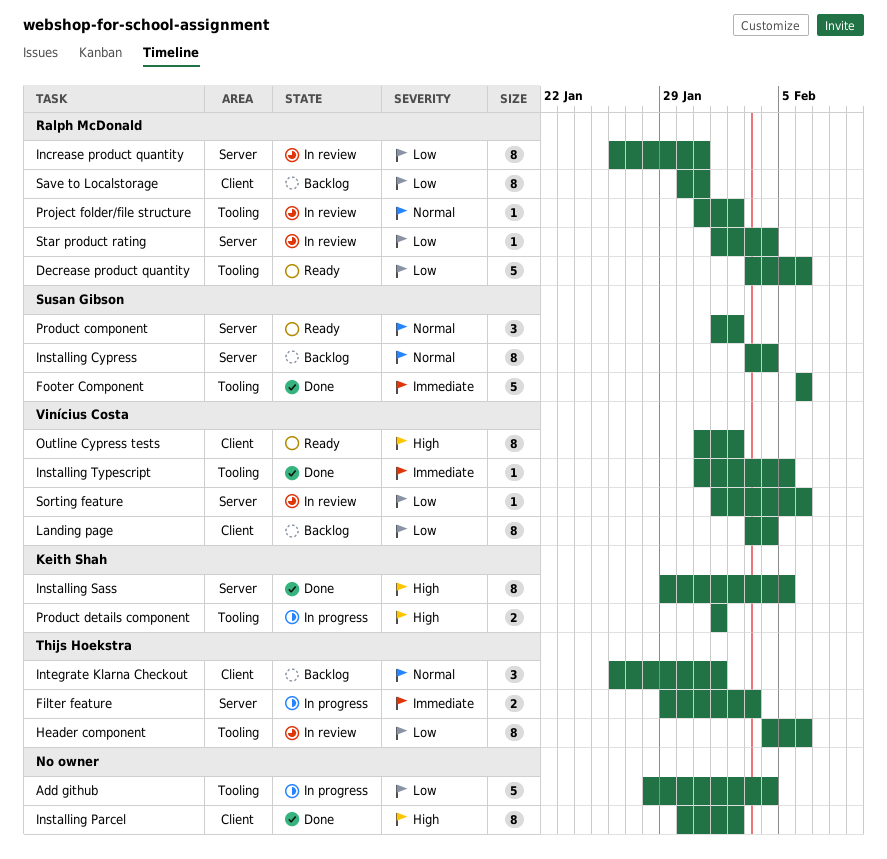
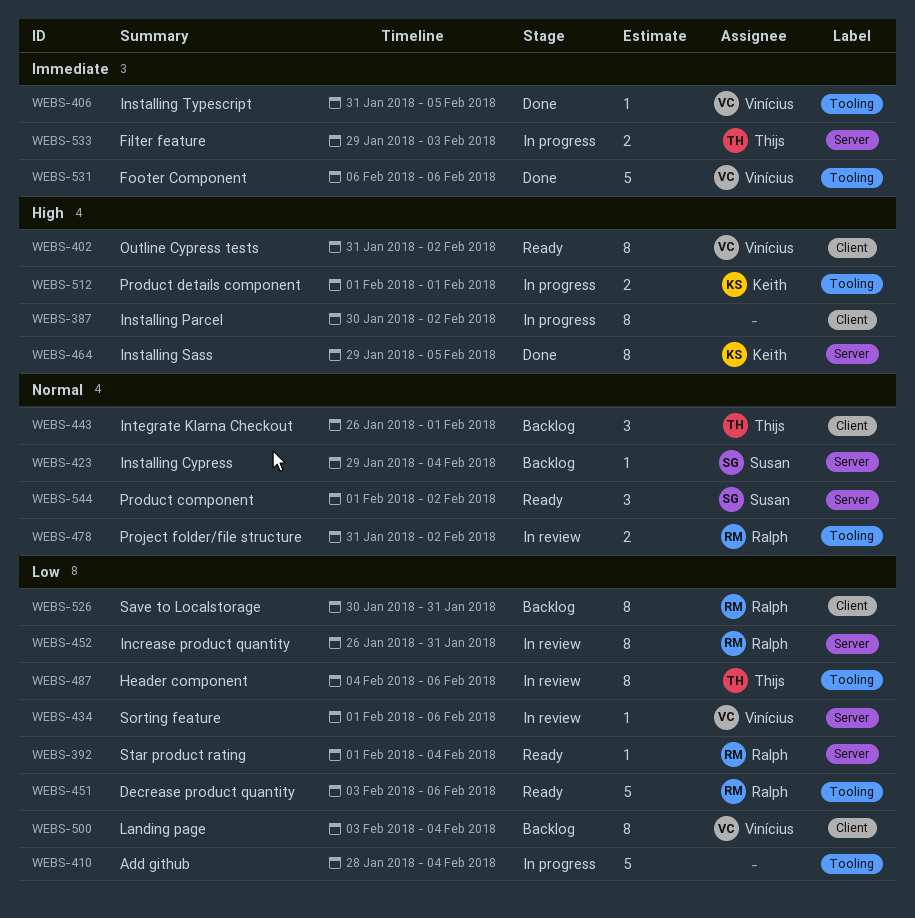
Footer Component, owner: Susan Gibson -> Vinícius Costa
Installing Cypress, estimate: 8 -> 1
Installing Cypress, start: Feb 3 -> Jan 29
Installing Parcel, status: Done -> In progress
Project folder/file structure, estimate: 1 -> 2
Star product rating, status: In review -> Ready

